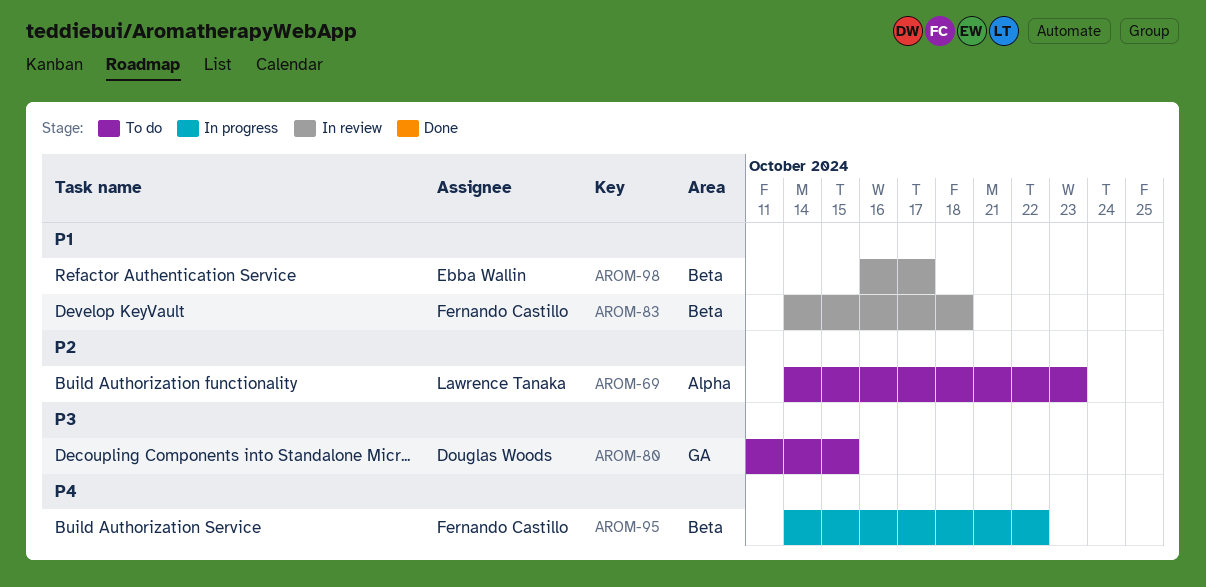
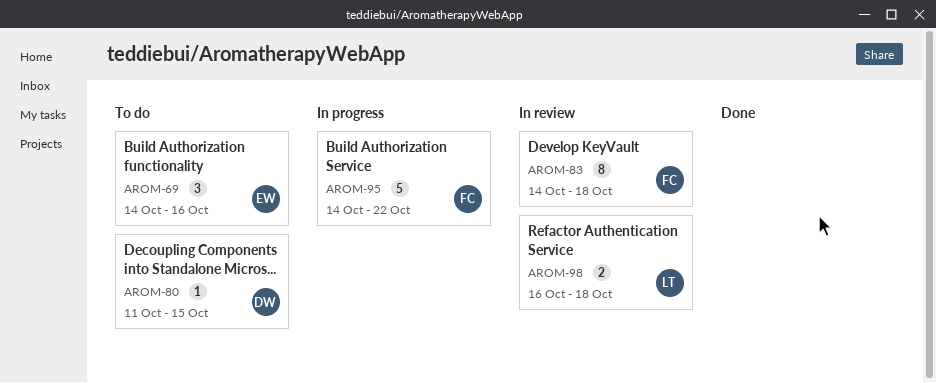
AROM-69, owner: Lawrence Tanaka -> Ebba Wallin
AROM-69, due: Oct 23 -> Oct 16
AROM-98, owner: Ebba Wallin -> Lawrence Tanaka
AROM-98, due: Oct 17 -> Oct 18

